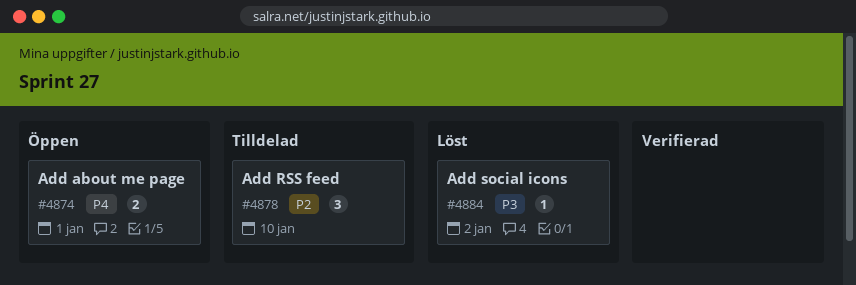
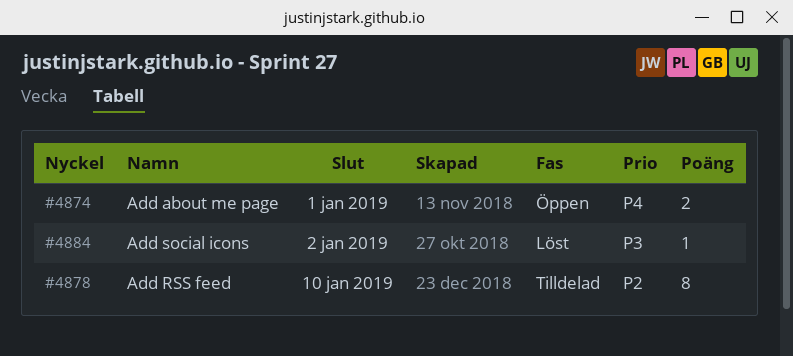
#4878, estimate: 3 -> 8

